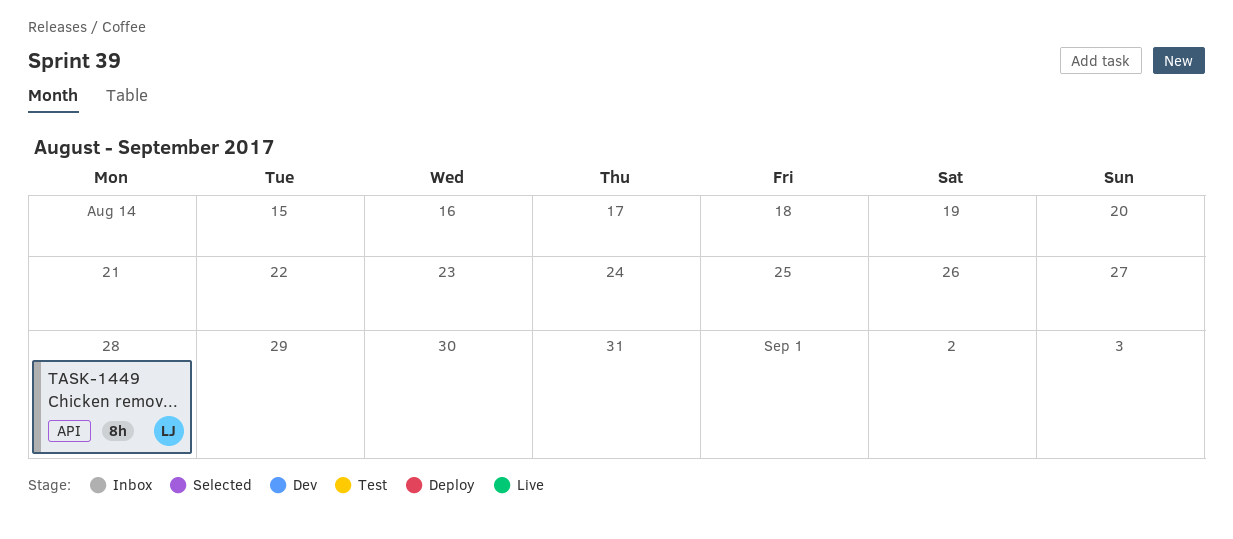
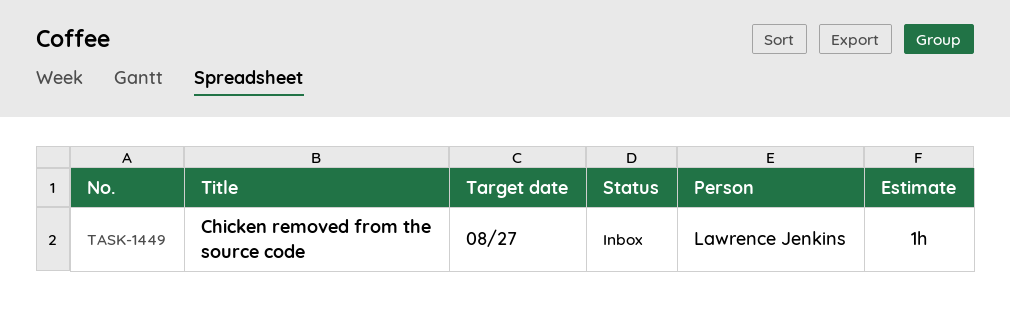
TASK-1449, estimate: 8h -> 1h
TASK-1449, due: Aug 28 -> Aug 27

